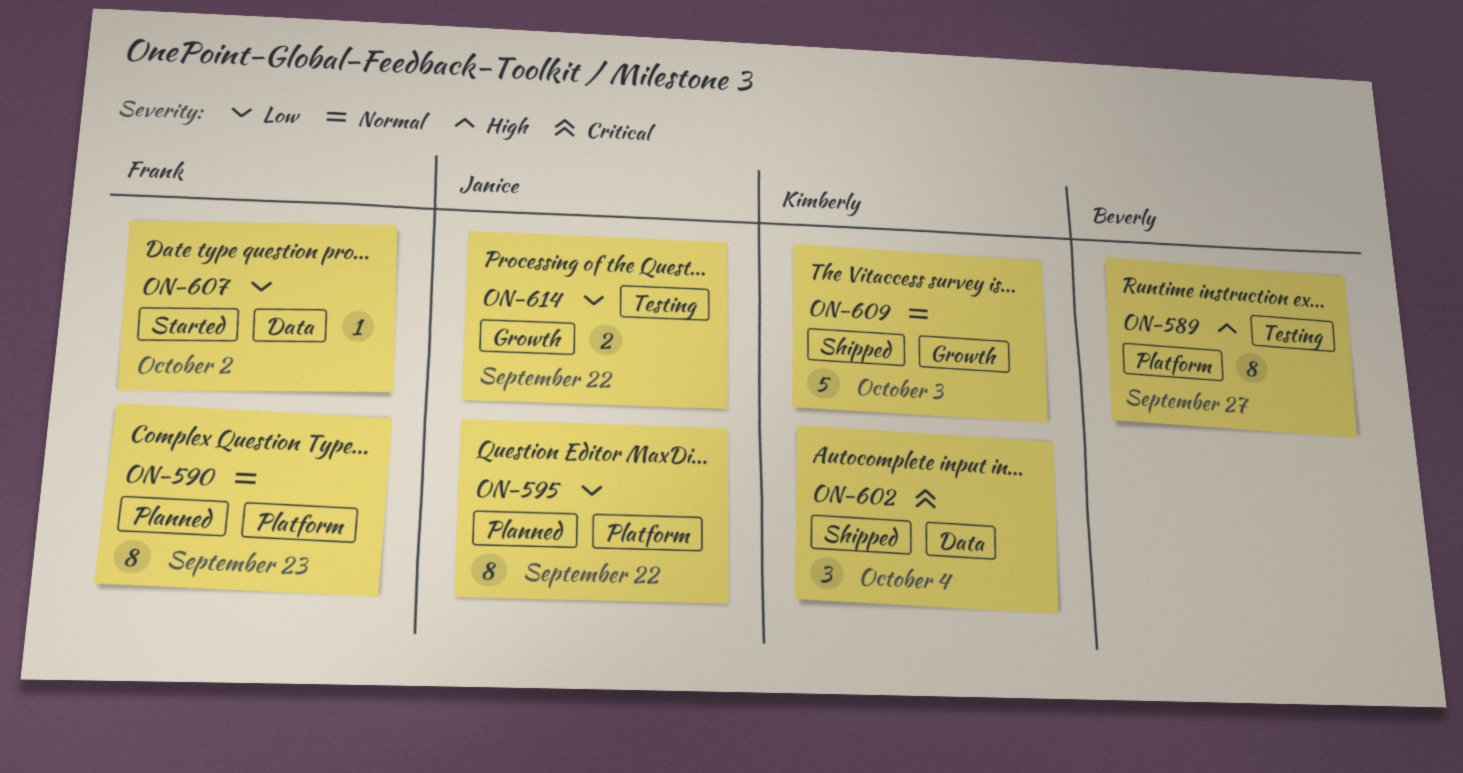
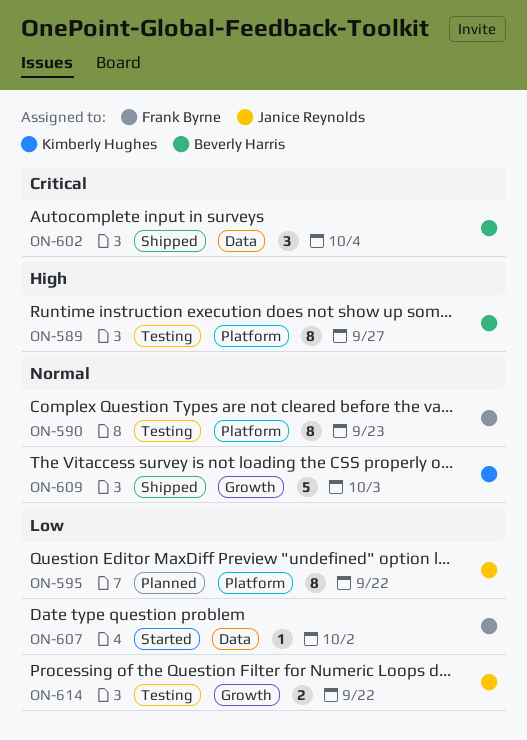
ON-590, status: Planned -> Testing
ON-602, owner: Kimberly Hughes -> Beverly Harris

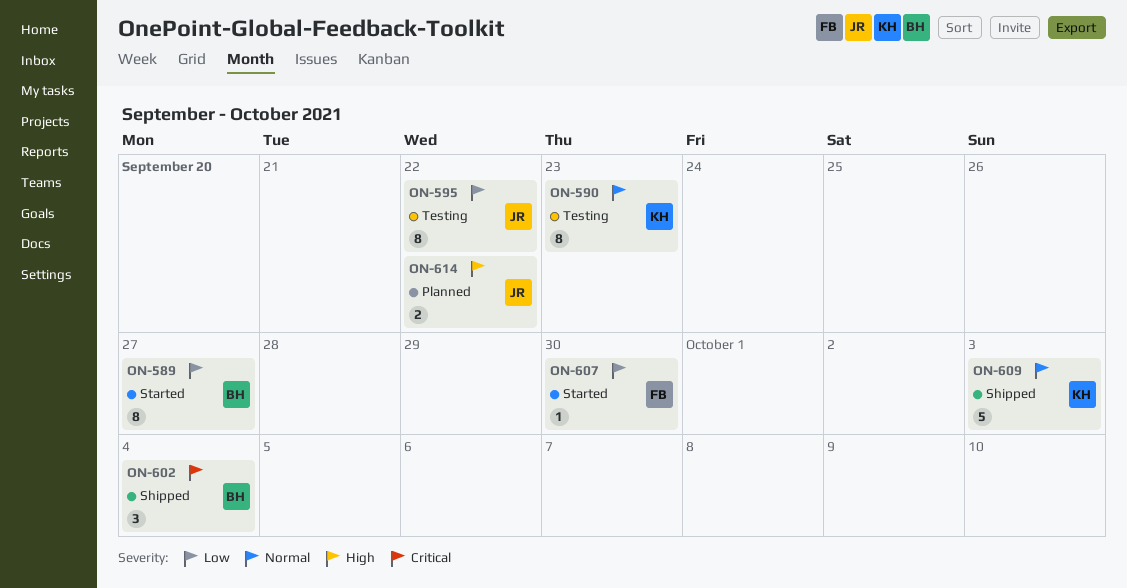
ON-589, status: Testing -> Started
ON-589, priority: High -> Low
ON-590, owner: Frank Byrne -> Kimberly Hughes
ON-595, status: Planned -> Testing
ON-607, due: Oct 2 -> Sep 30
ON-614, status: Testing -> Planned
ON-614, priority: Low -> High

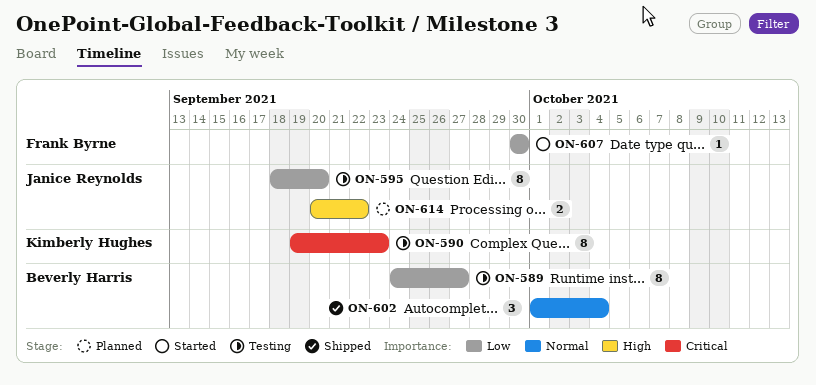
ON-589, status: Started -> Testing
ON-590, priority: Normal -> Critical
ON-595, due: Sep 22 -> Sep 20
ON-602, priority: Critical -> Normal
ON-609: present -> none

